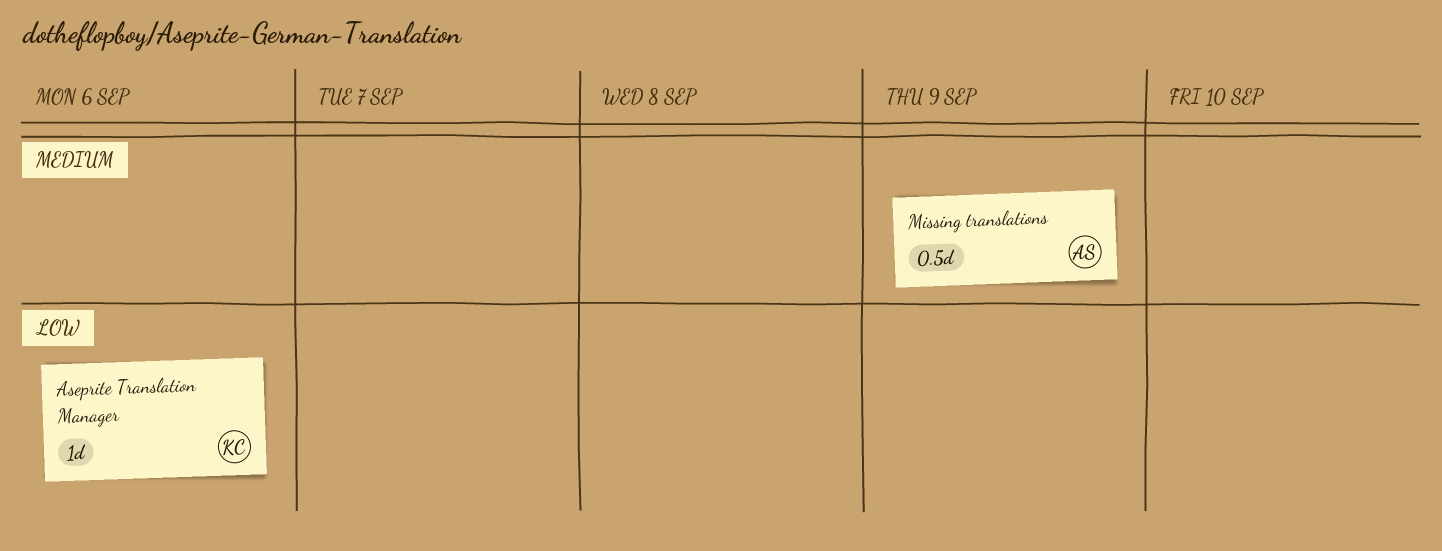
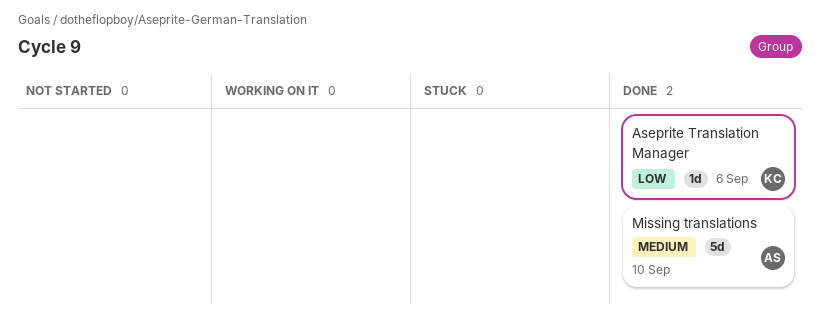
Missing translations, estimate: 0.5d -> 5d
Missing translations, due: Sep 9 -> Sep 10

